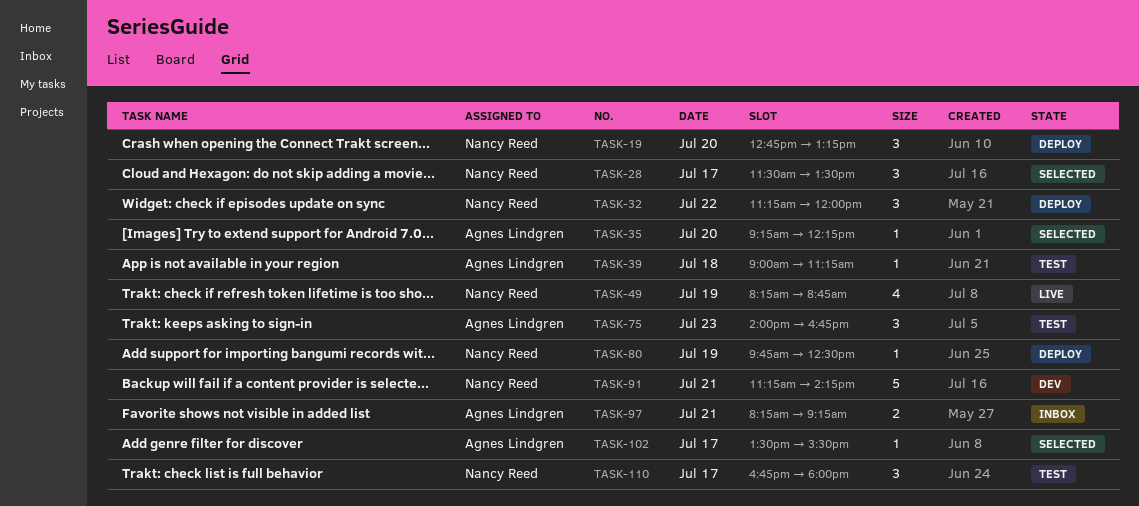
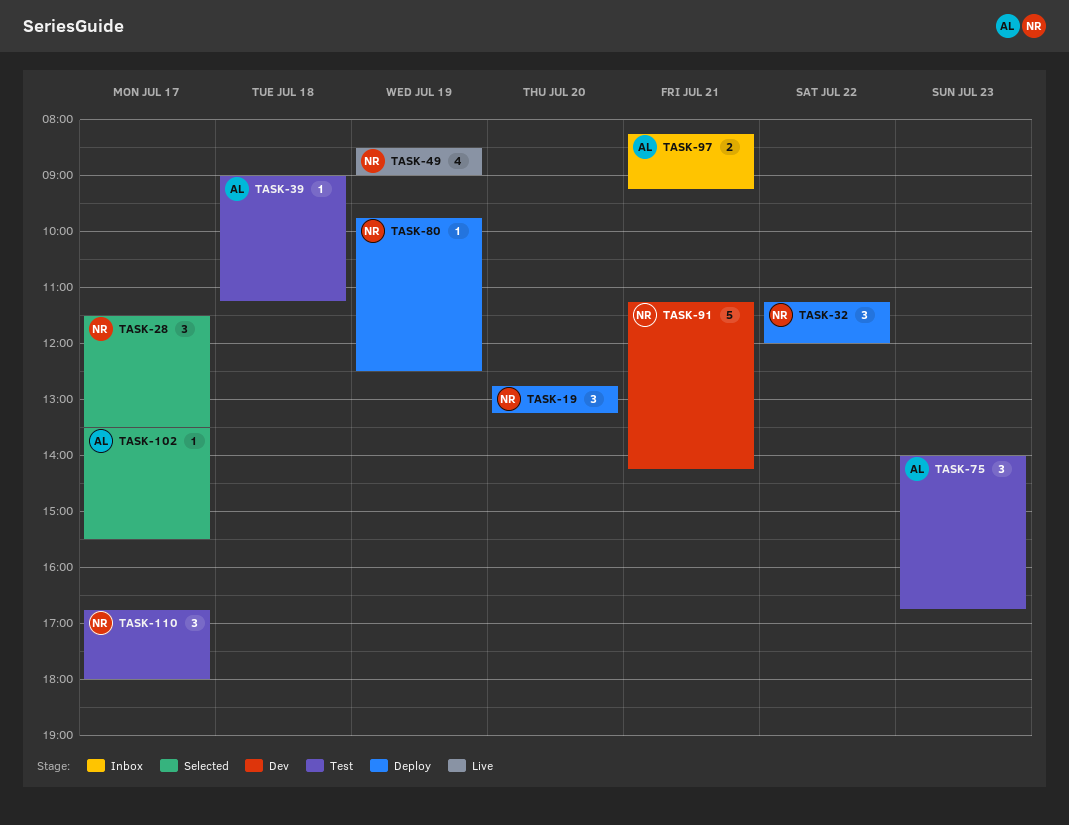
TASK-35: present -> none
TASK-49, begins: 08:15 -> 08:30
TASK-49, ends: 08:45 -> 09:00

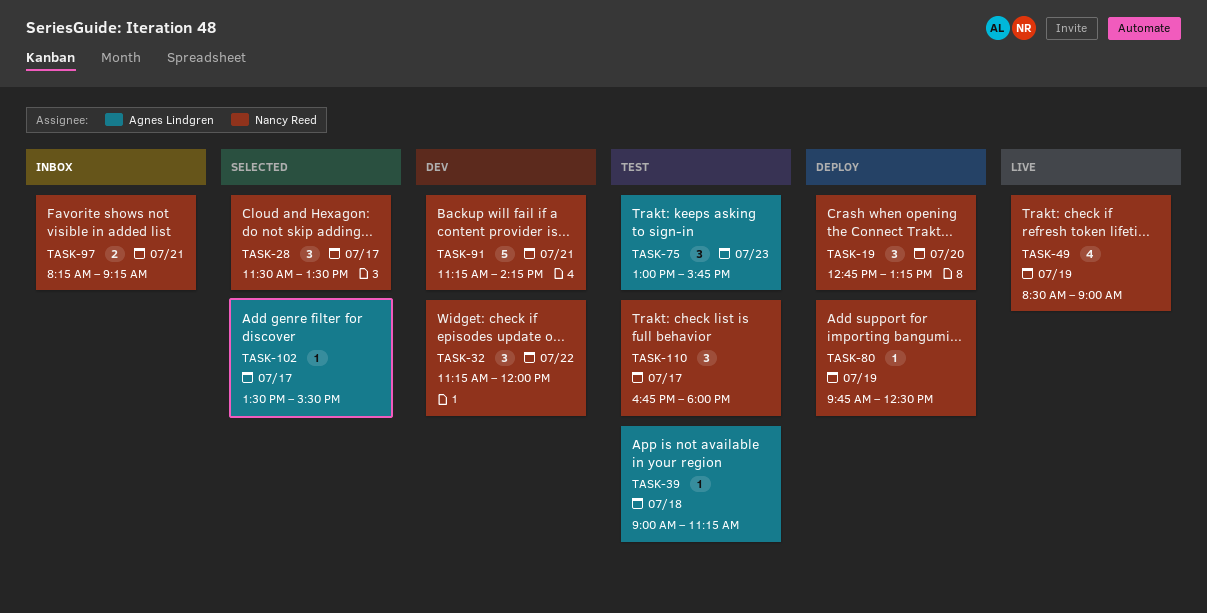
TASK-32, status: Deploy -> Dev
TASK-75, begins: 14:00 -> 13:00
TASK-75, ends: 16:45 -> 15:45
TASK-97, owner: Agnes Lindgren -> Nancy Reed

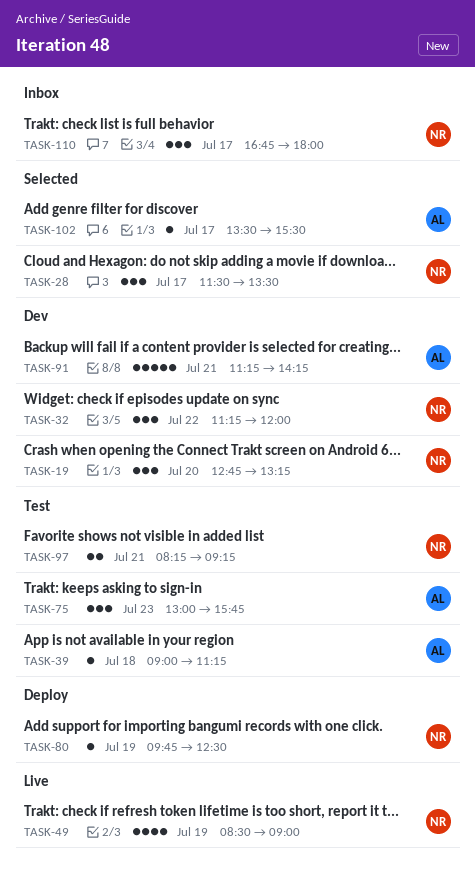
TASK-19, status: Deploy -> Dev
TASK-91, owner: Nancy Reed -> Agnes Lindgren
TASK-97, status: Inbox -> Test
TASK-110, status: Test -> Inbox

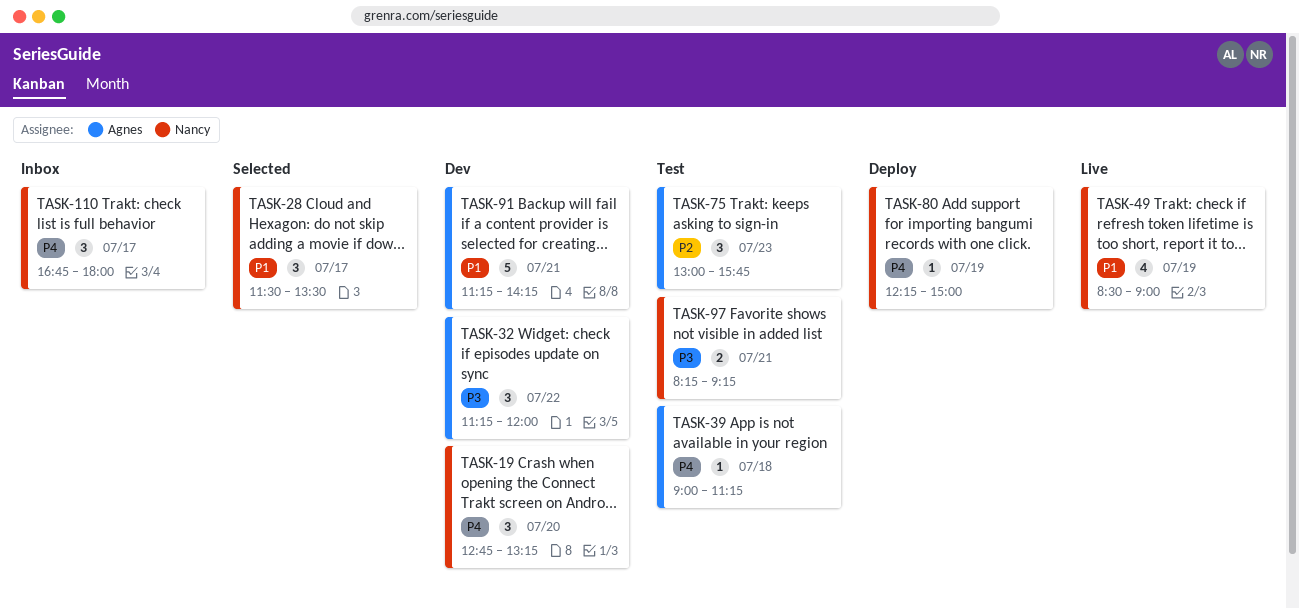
TASK-32, owner: Nancy -> Agnes
TASK-80, begins: 09:45 -> 12:15
TASK-80, ends: 12:30 -> 15:00
TASK-102: present -> none

